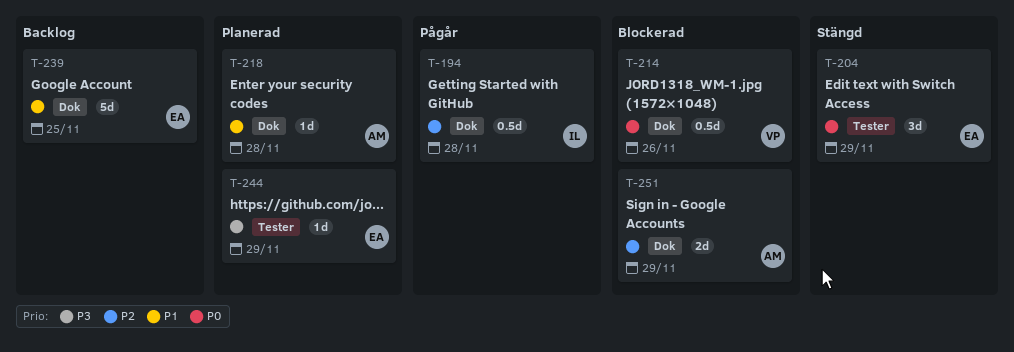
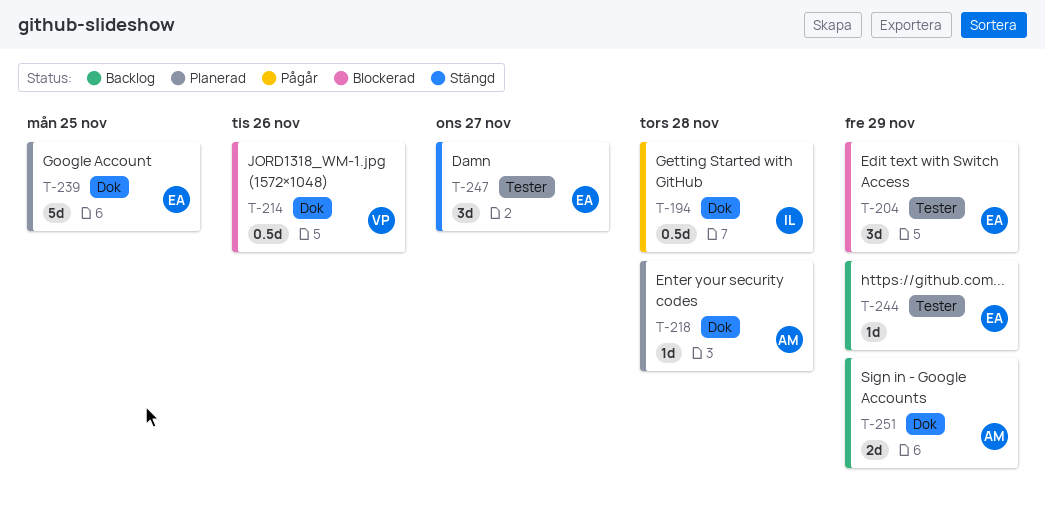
T-204, status: Stängd -> Blockerad
T-239, status: Backlog -> Planerad
T-244, status: Planerad -> Backlog
T-247: none -> present
T-251, status: Blockerad -> Backlog

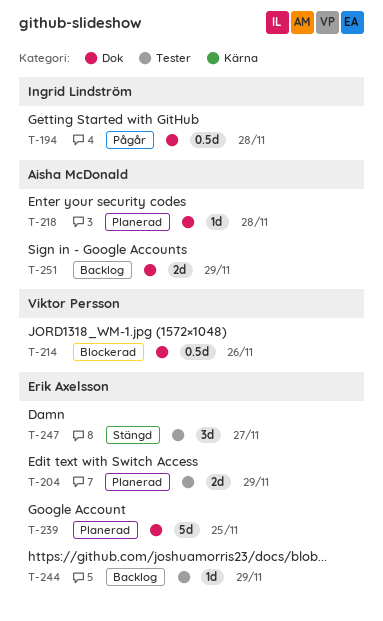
T-204, status: Blockerad -> Planerad
T-204, estimate: 3d -> 2d

